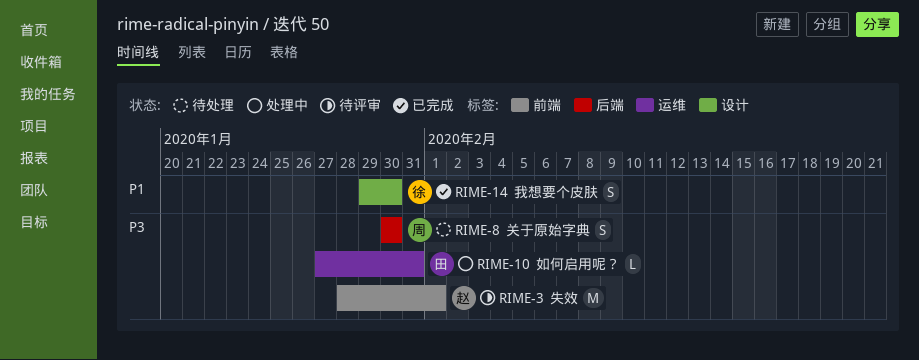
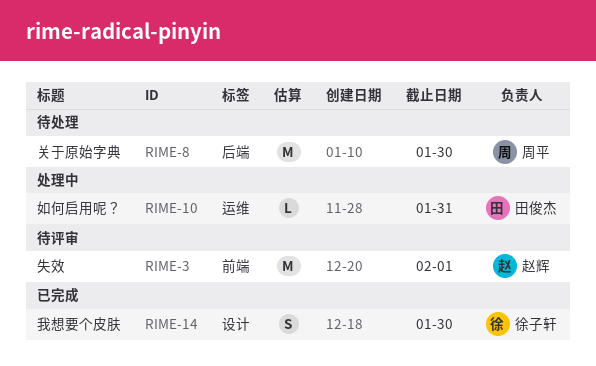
RIME-8, estimate: S -> M

